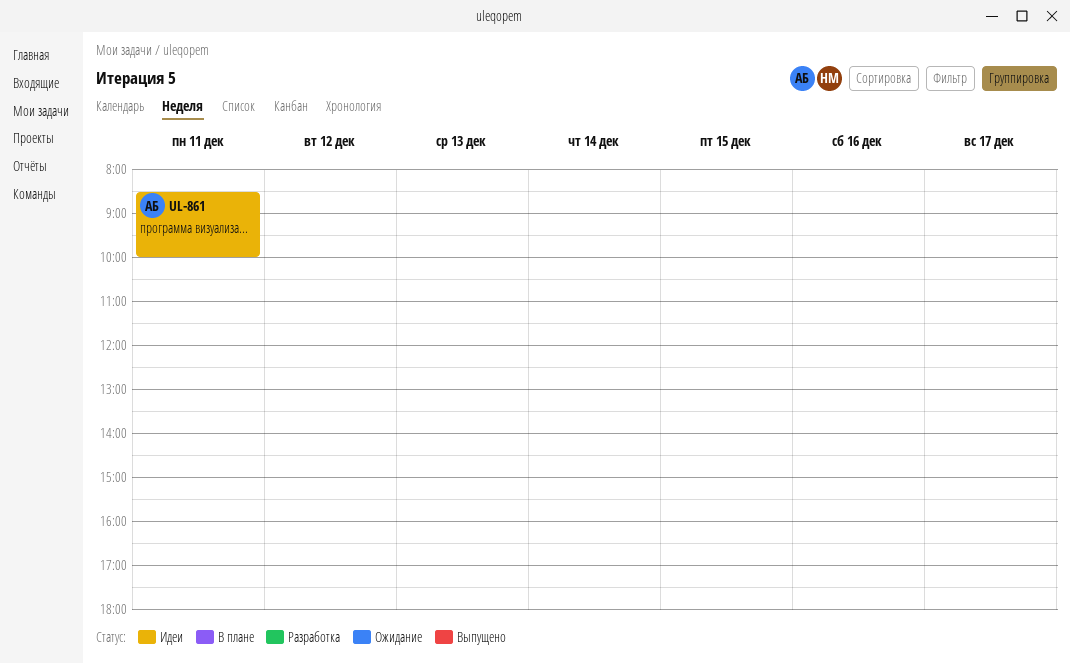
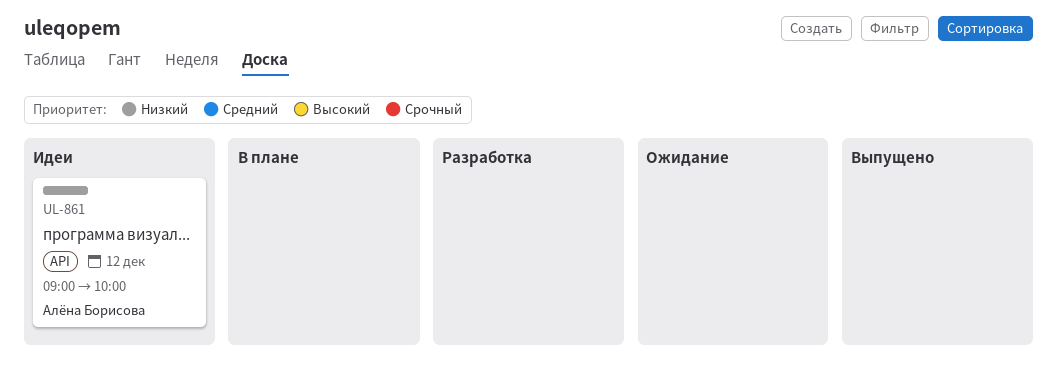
UL-861, day: Dec 11 -> Dec 12
UL-861, begins: 08:30 -> 09:00

